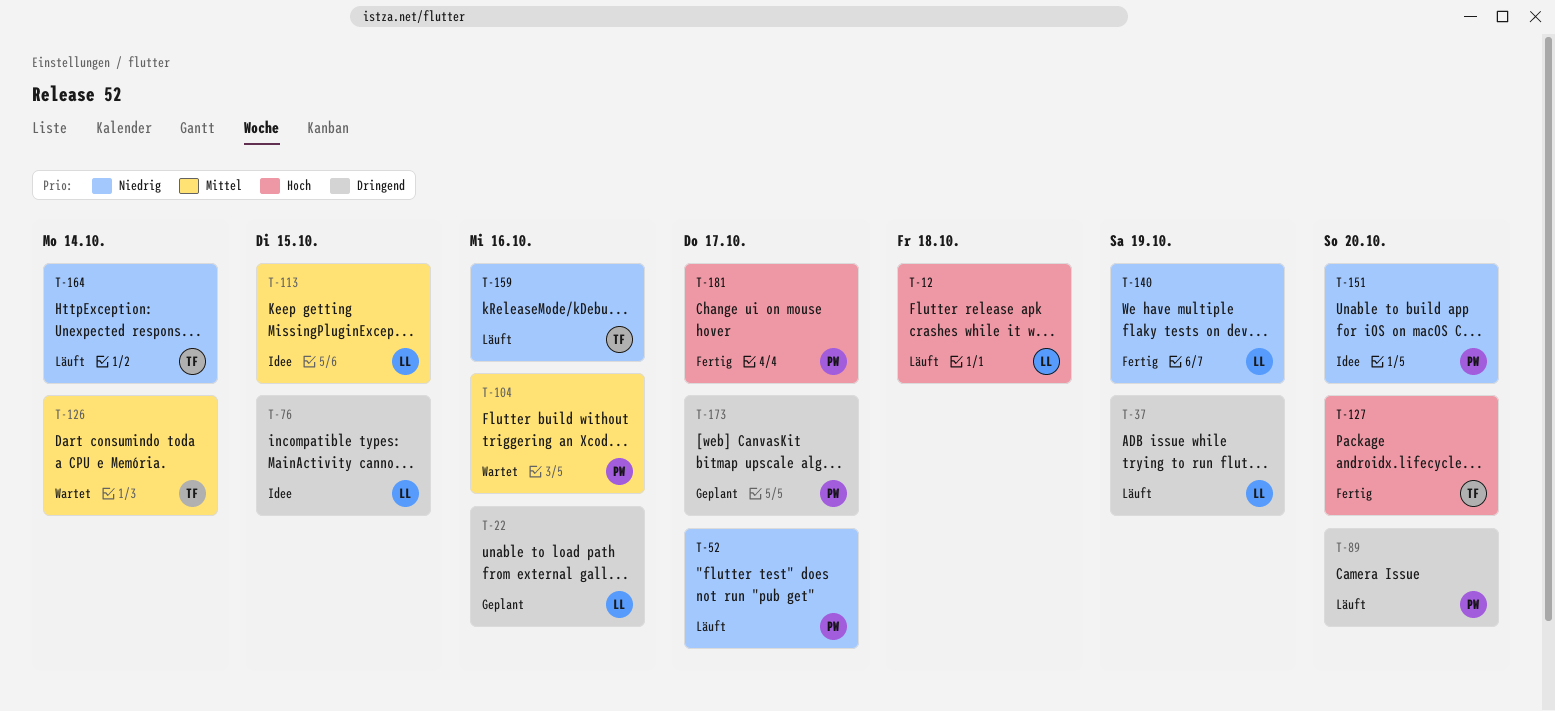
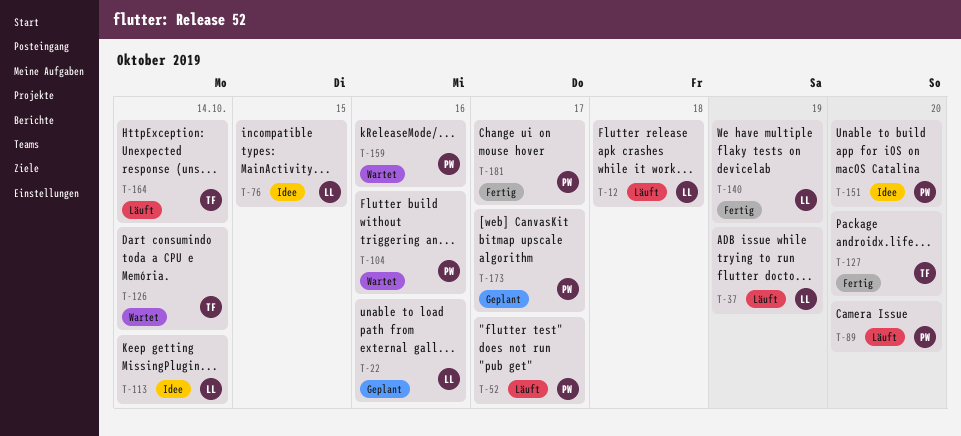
T-113, day: Oct 15 -> Oct 14
T-159, status: Läuft -> Wartet
T-159, owner: TF -> PW

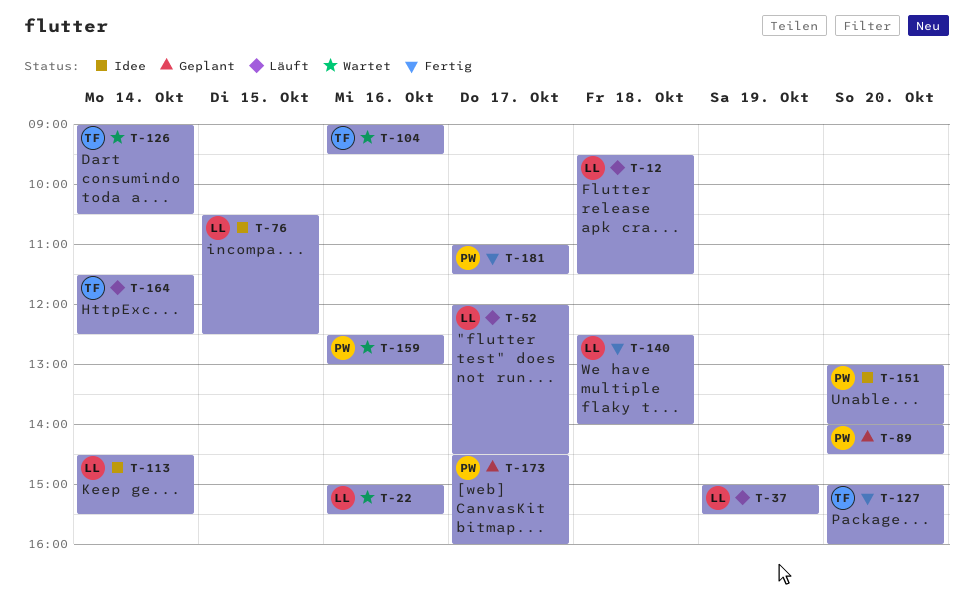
T-22, status: Geplant -> Wartet
T-52, owner: PW -> LL
T-89, status: Läuft -> Geplant
T-104, owner: PW -> TF
T-140, day: Oct 19 -> Oct 18

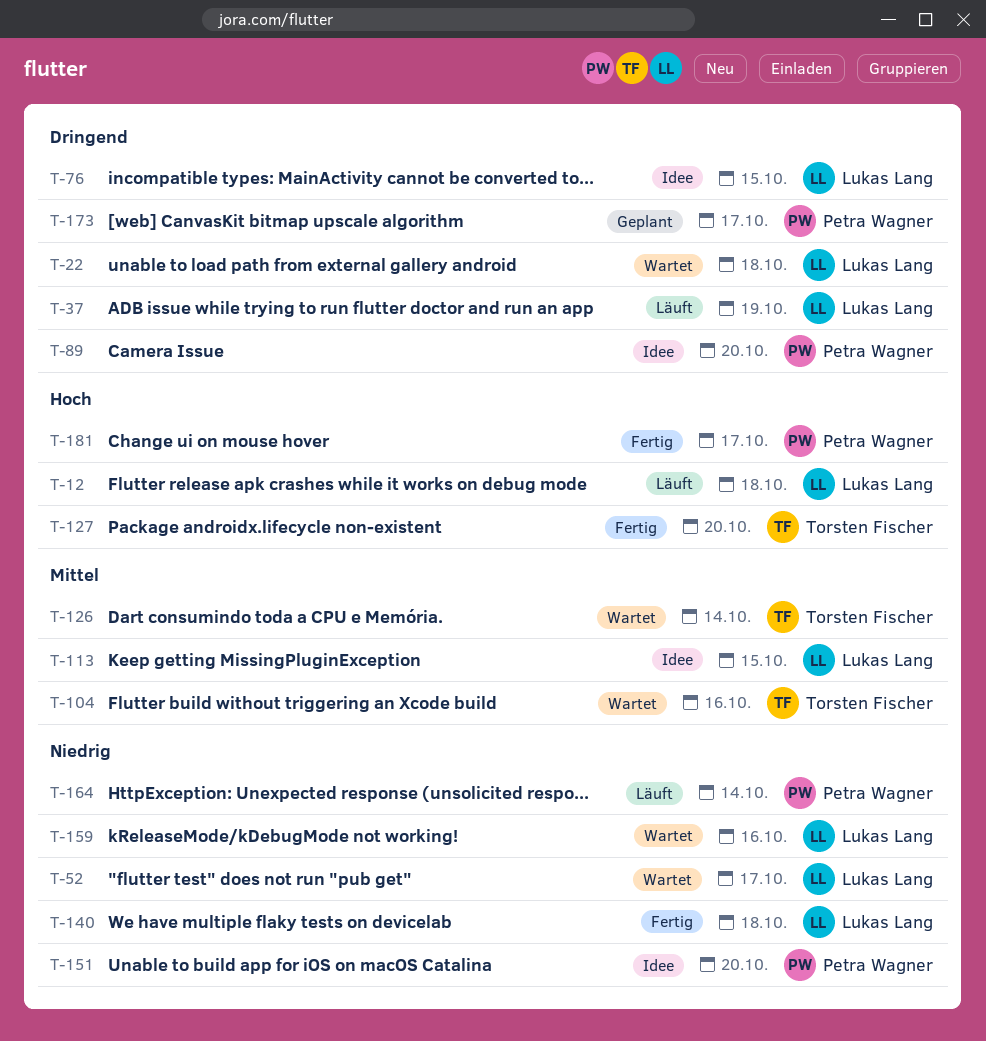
T-22, day: Oct 16 -> Oct 18
T-52, status: Läuft -> Wartet
T-89, status: Geplant -> Idee
T-113, day: Oct 14 -> Oct 15
T-159, owner: Petra Wagner -> Lukas Lang
T-164, owner: Torsten Fischer -> Petra Wagner

